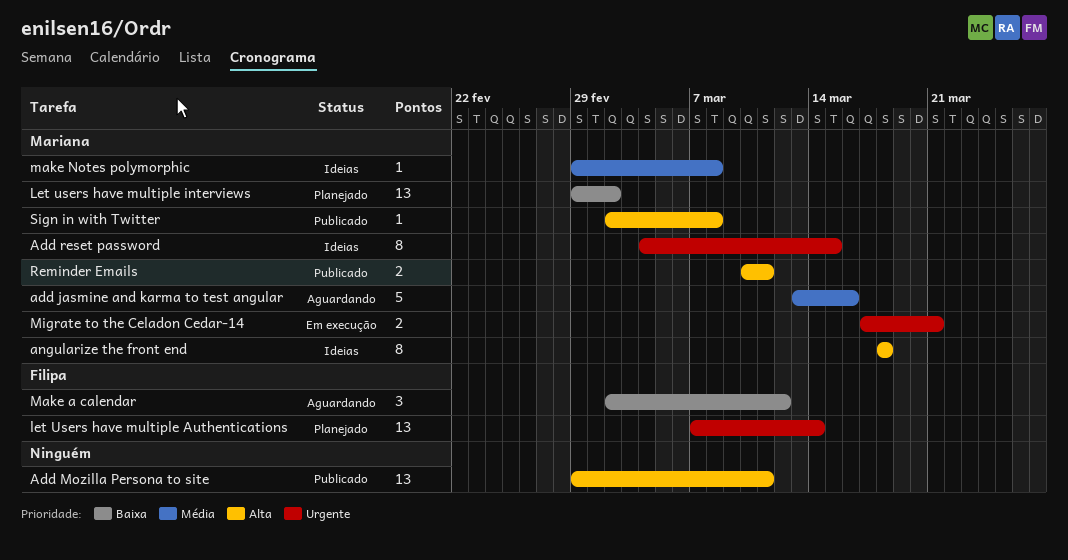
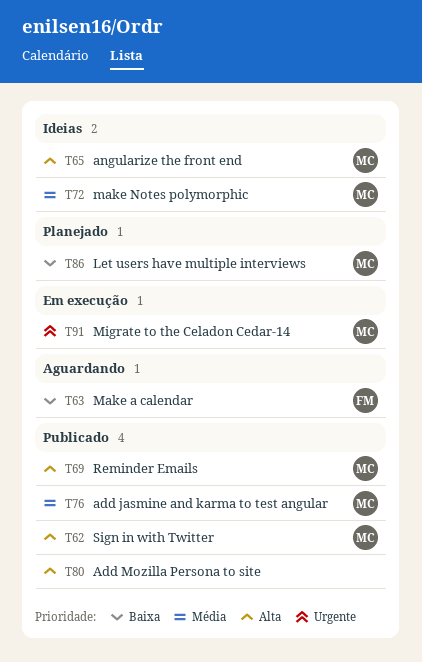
add jasmine and karma to test angular, status: Aguardando -> Publicado
Add reset password: present -> none
let Users have multiple Authentications: present -> none

